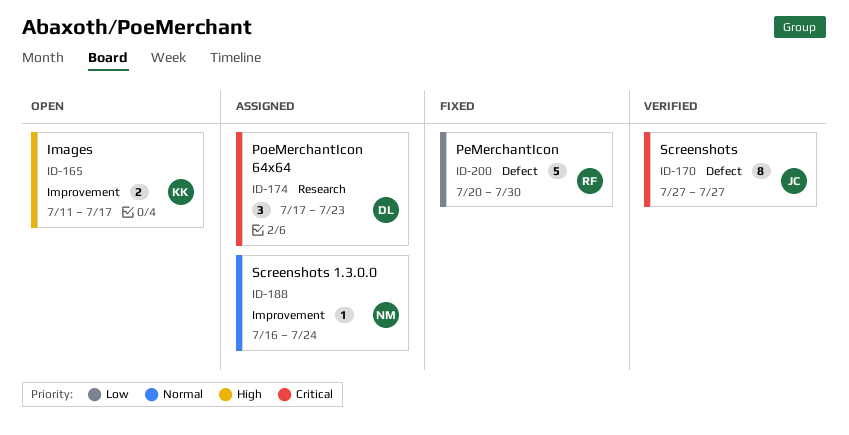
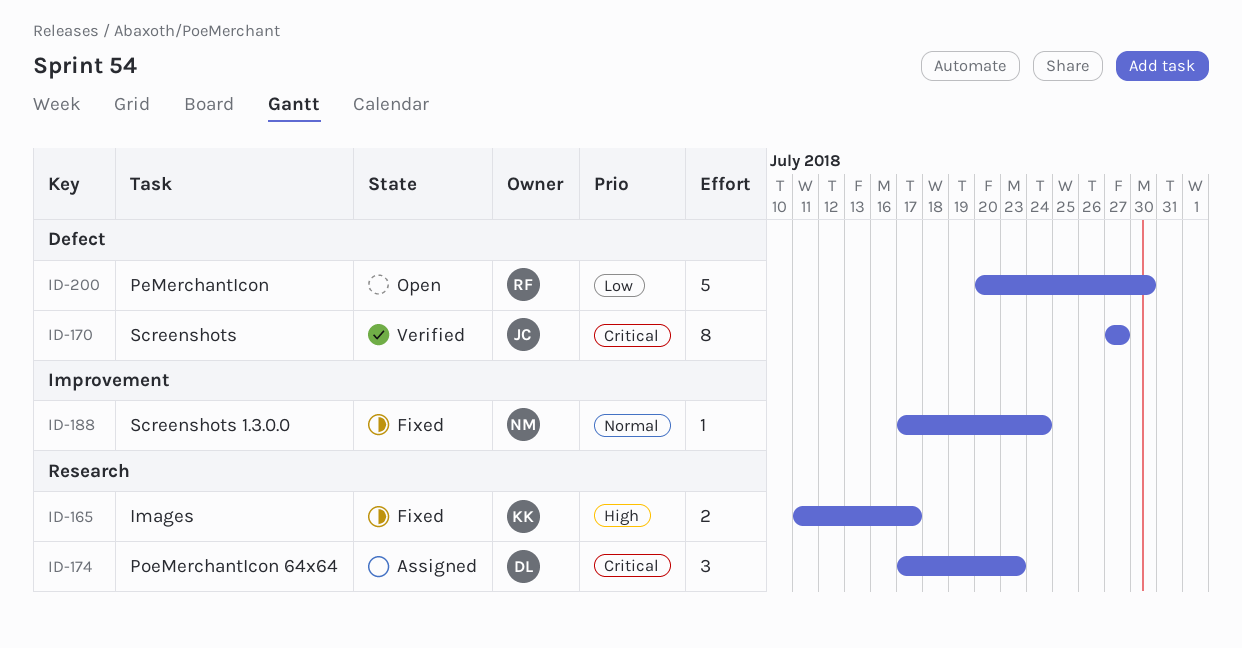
ID-165, status: Open -> Fixed
ID-165, label: Improvement -> Research
ID-188, status: Assigned -> Fixed
ID-188, start: Jul 16 -> Jul 17
ID-200, status: Fixed -> Open

